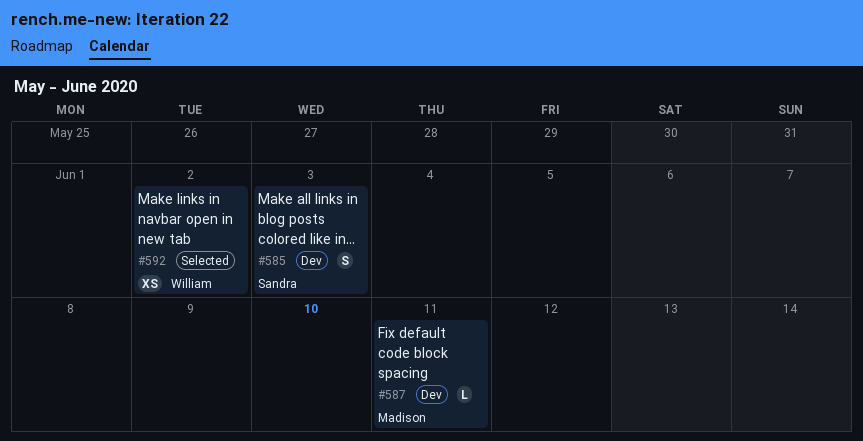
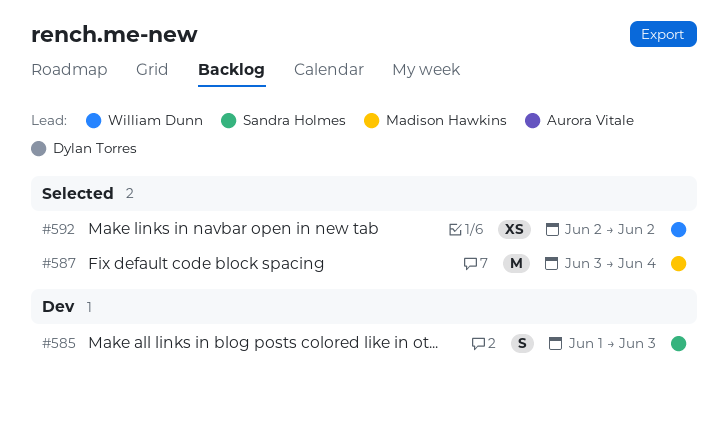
#587, status: Dev -> Selected
#587, estimate: L -> M
#587, due: Jun 11 -> Jun 4

